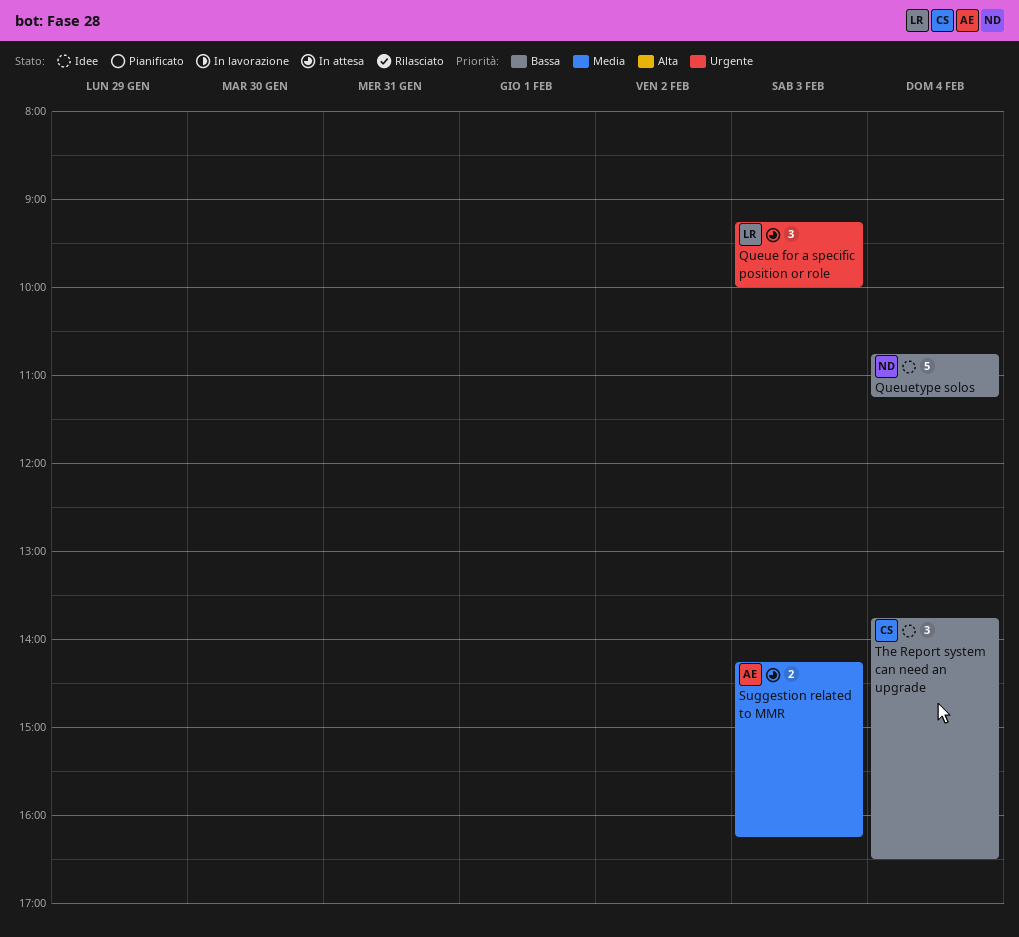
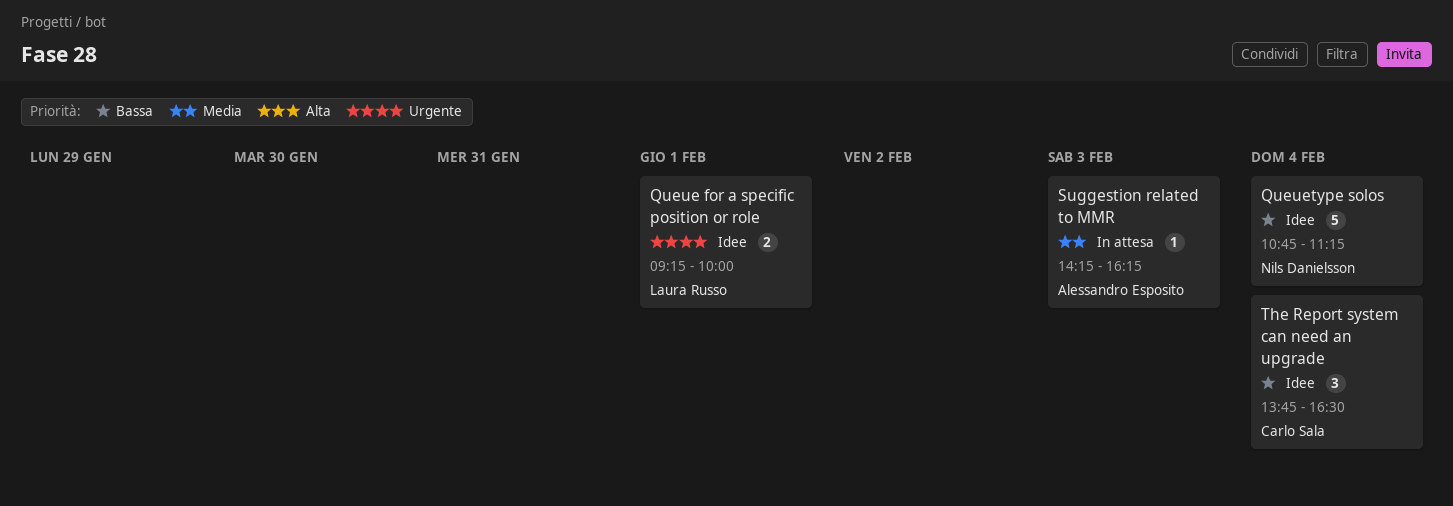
Queue for a specific position or role, status: In attesa -> Idee
Queue for a specific position or role, estimate: 3 -> 2
Queue for a specific position or role, day: Feb 3 -> Feb 1
Suggestion related to MMR, estimate: 2 -> 1

